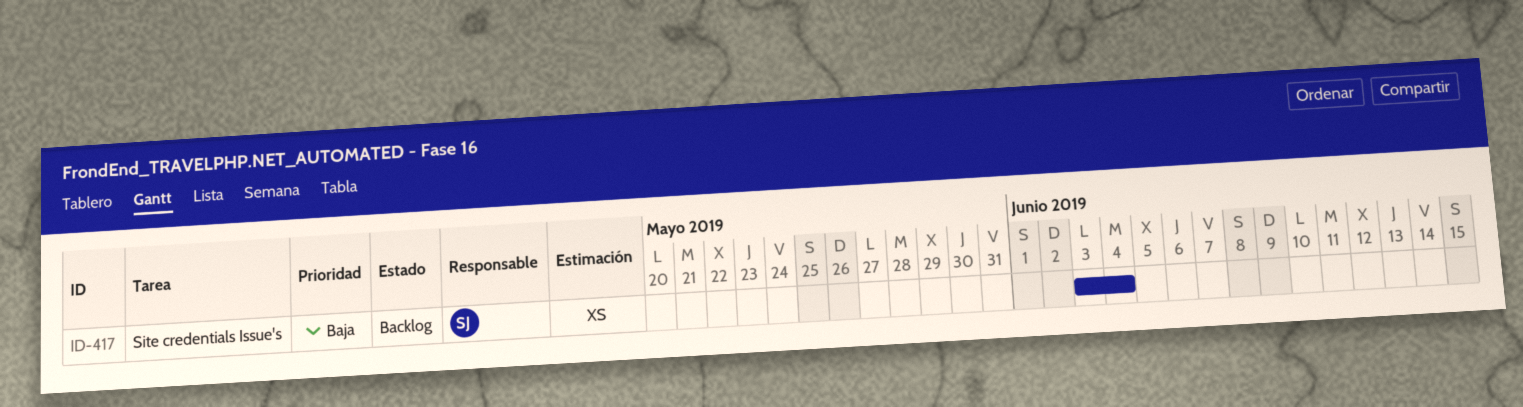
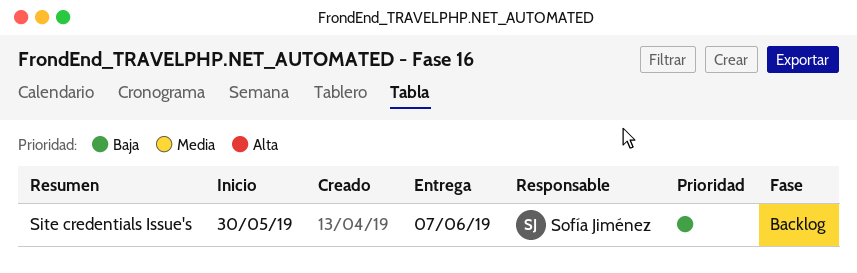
Site credentials Issue's, start: Jun 3 -> May 30
Site credentials Issue's, due: Jun 4 -> Jun 7

